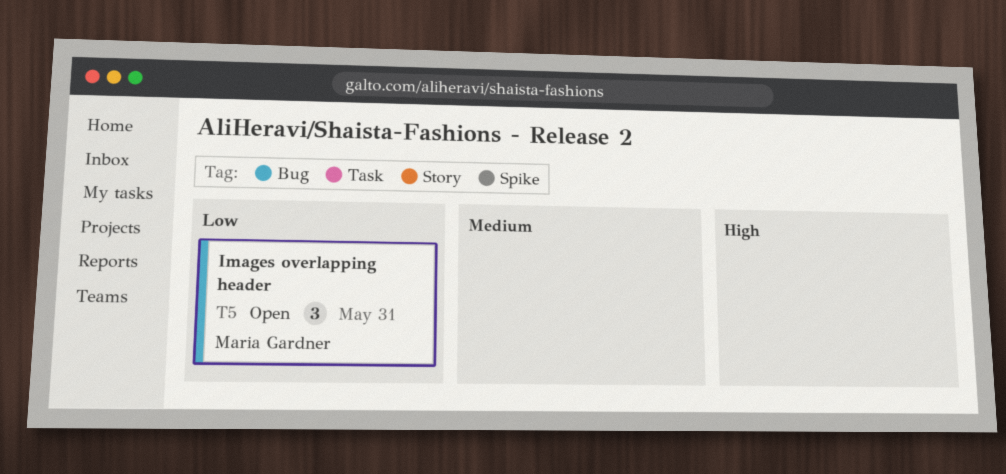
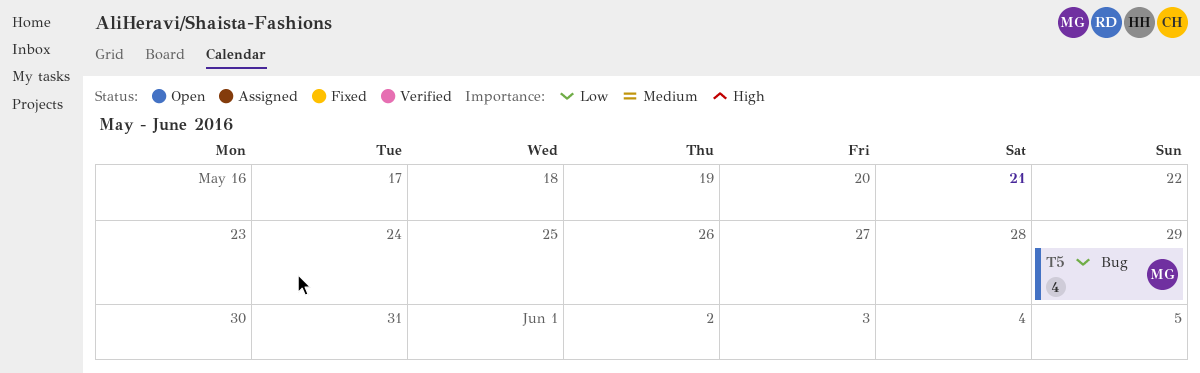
T5, estimate: 3 -> 4
T5, due: May 31 -> May 29

